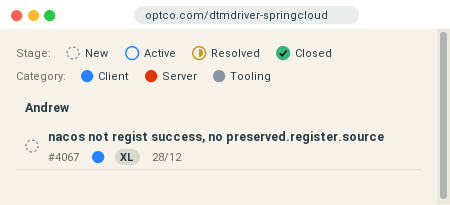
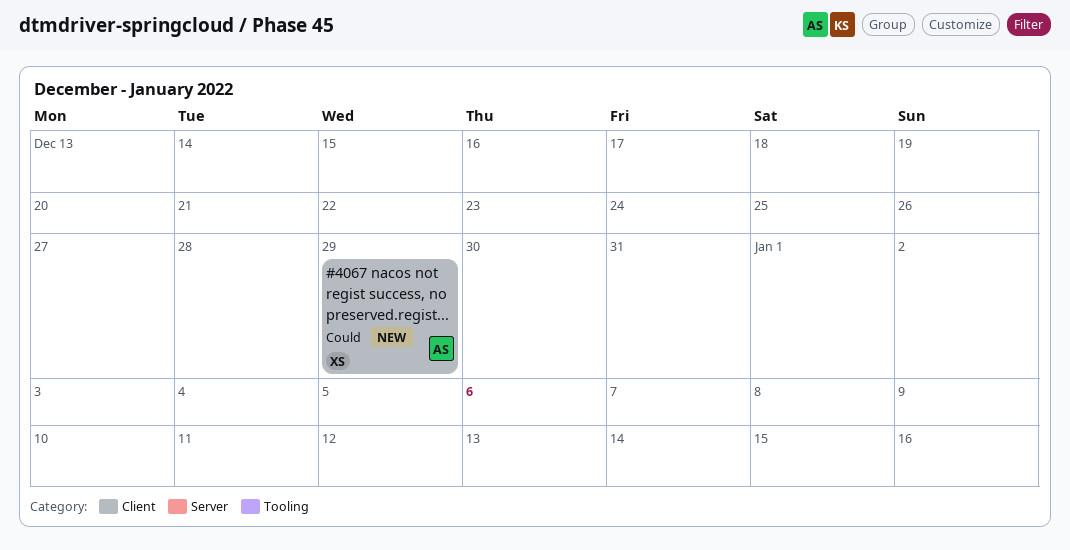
#4067, estimate: XL -> XS
#4067, due: Dec 28 -> Dec 29

